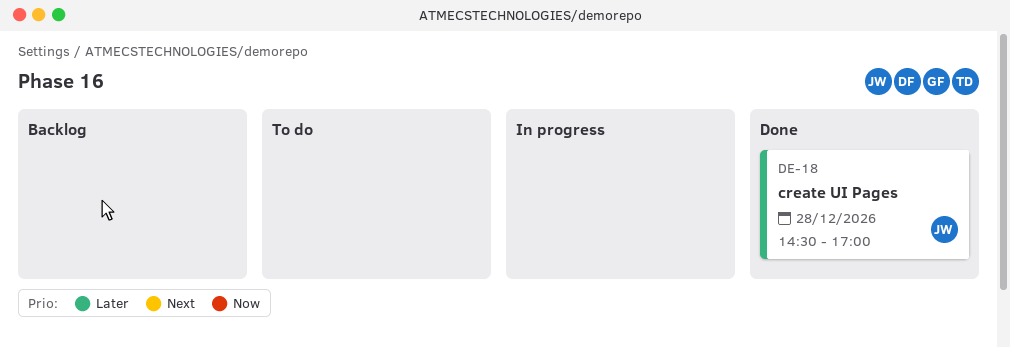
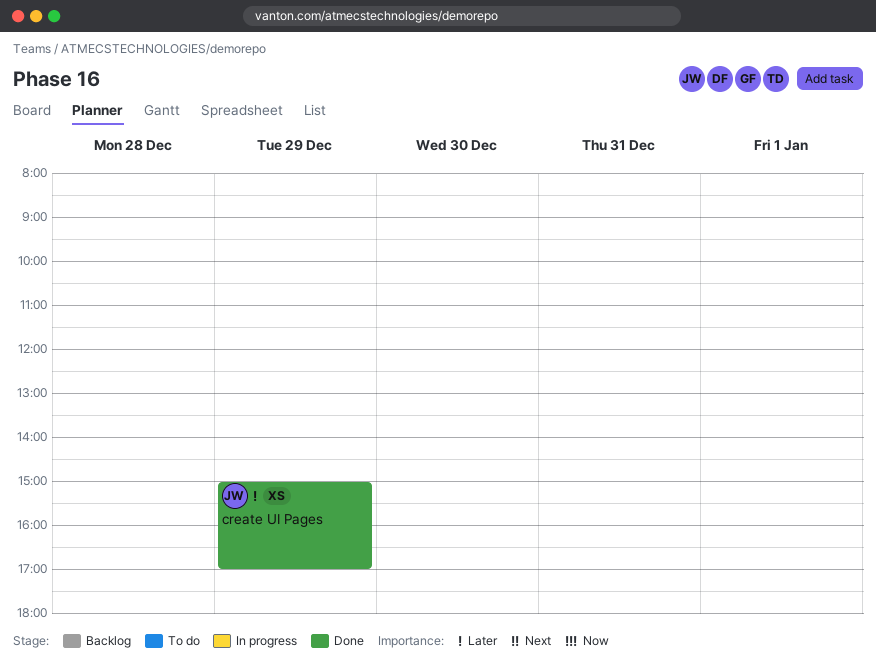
create UI Pages, day: Dec 28 -> Dec 29
create UI Pages, begins: 14:30 -> 15:00

